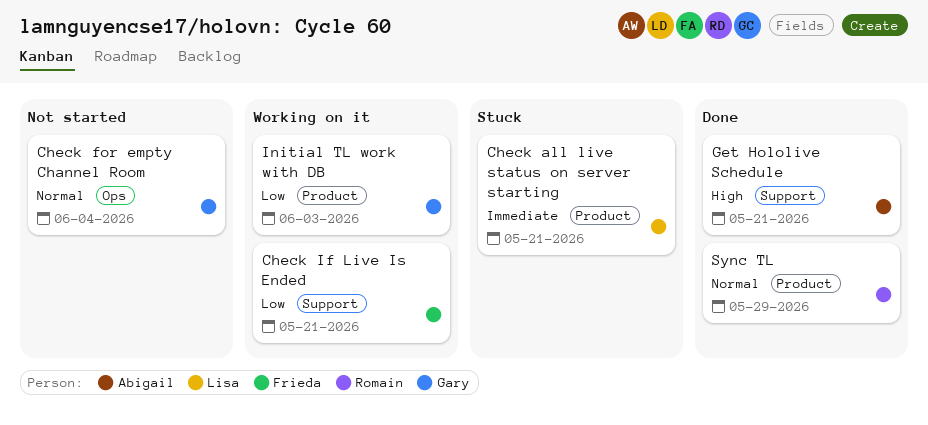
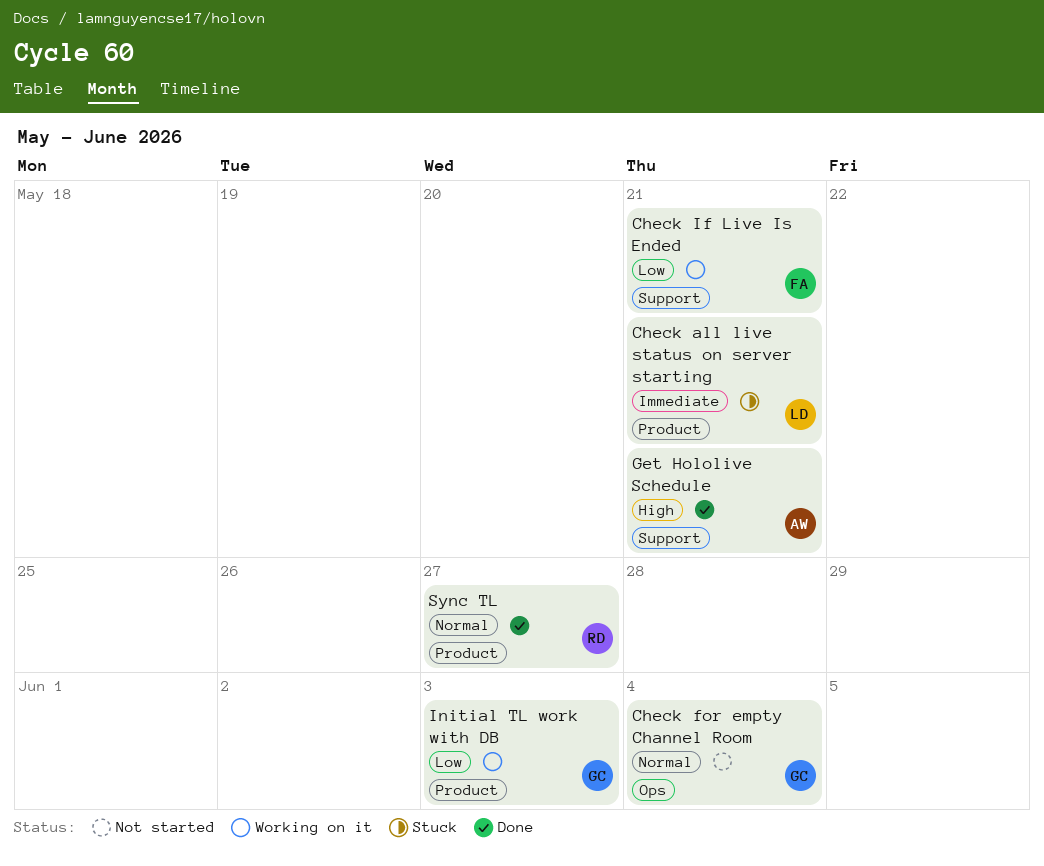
Sync TL, due: May 29 -> May 27

